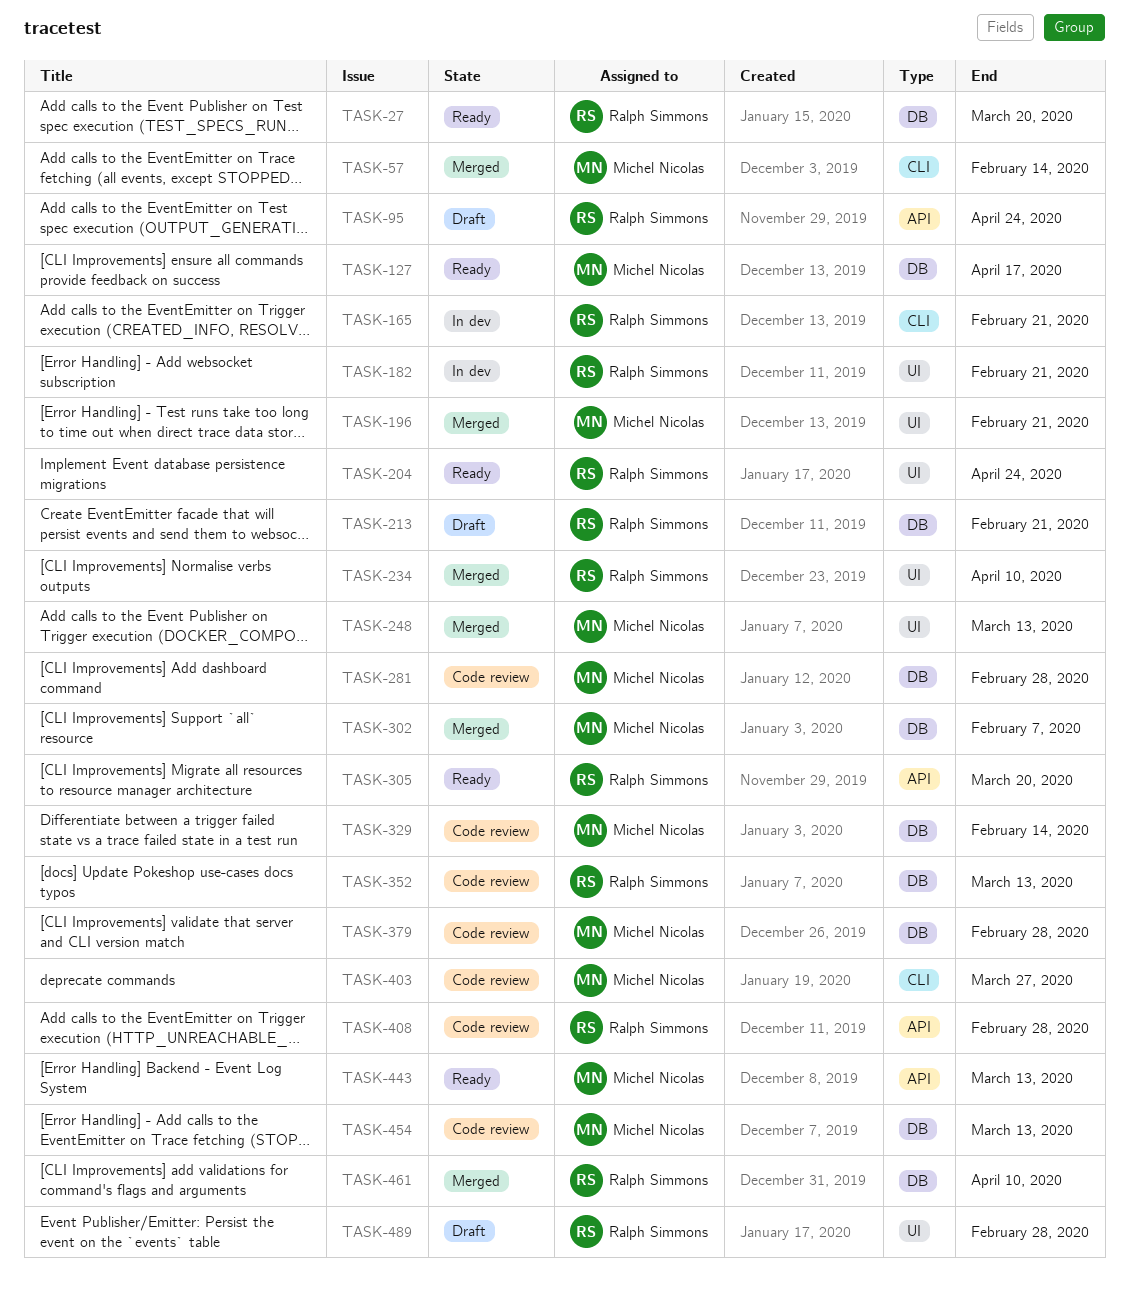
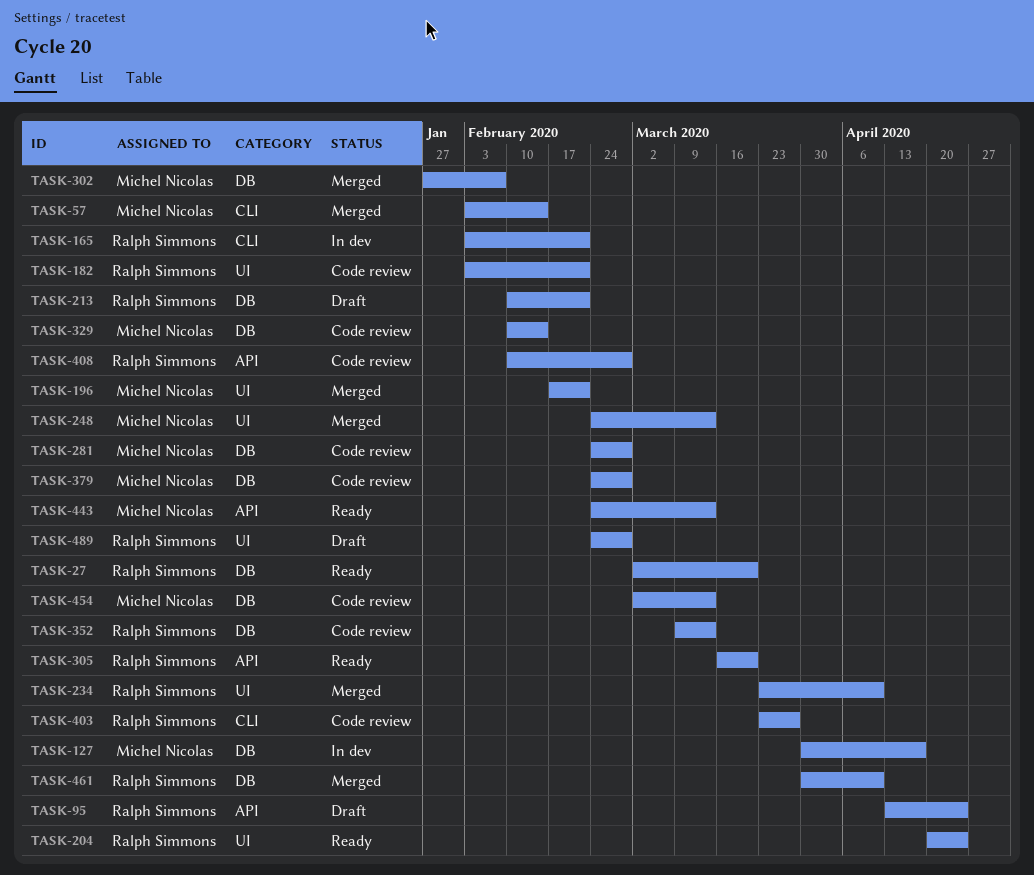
TASK-127, status: Ready -> In dev
TASK-182, status: In dev -> Code review
TASK-403, owner: Michel Nicolas -> Ralph Simmons

